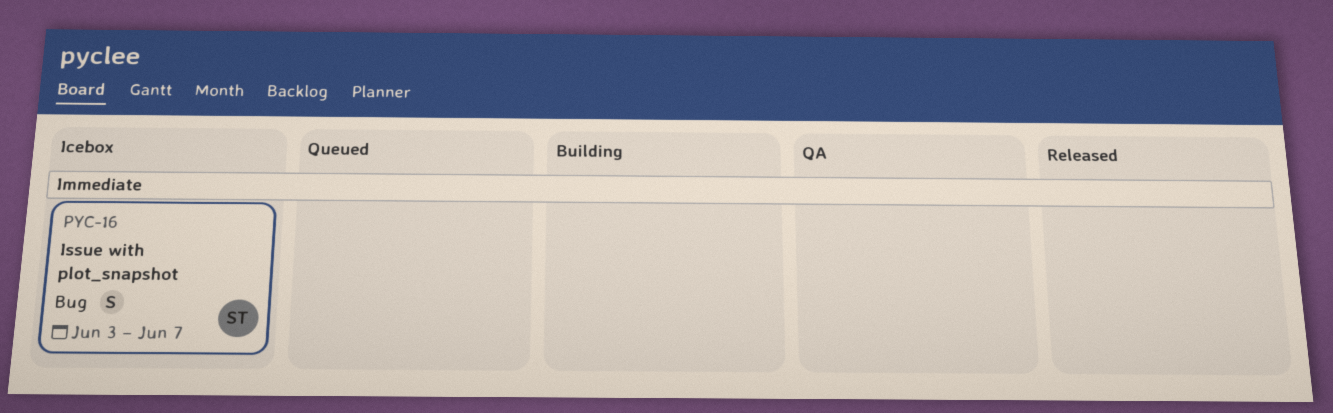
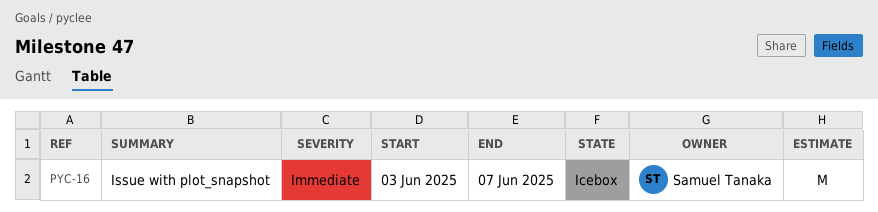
PYC-16, estimate: S -> M

